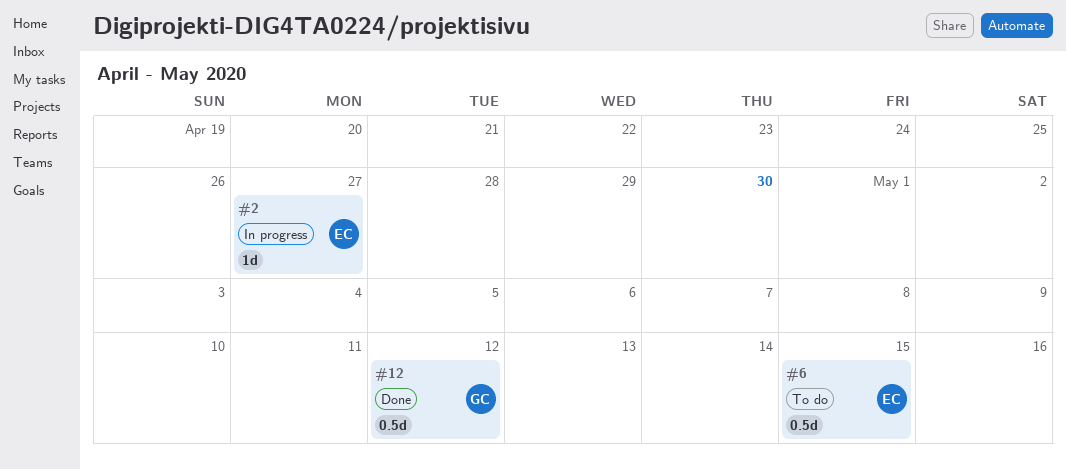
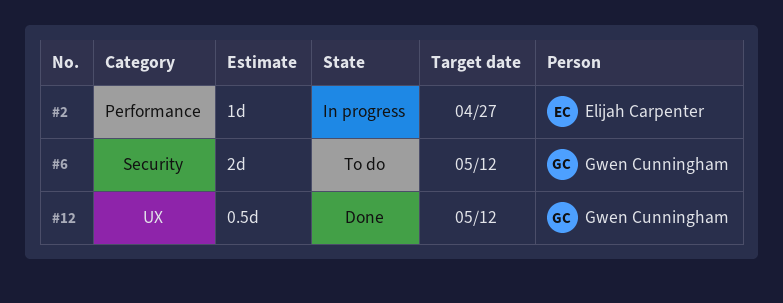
#6, owner: Elijah Carpenter -> Gwen Cunningham
#6, estimate: 0.5d -> 2d
#6, due: May 15 -> May 12

